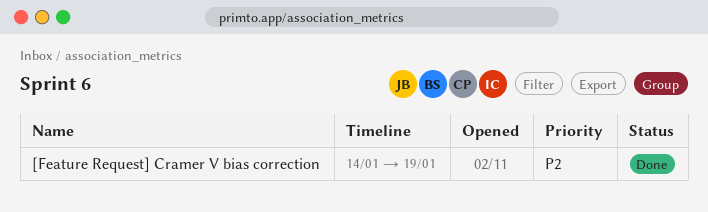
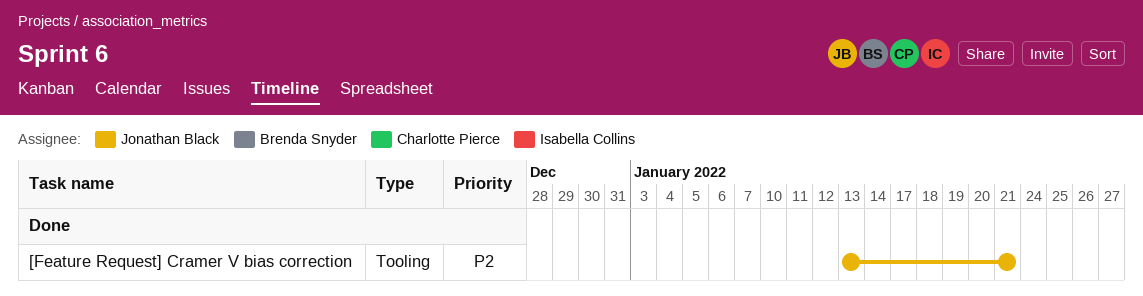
[Feature Request] Cramer V bias correction, start: Jan 14 -> Jan 13
[Feature Request] Cramer V bias correction, due: Jan 19 -> Jan 21

